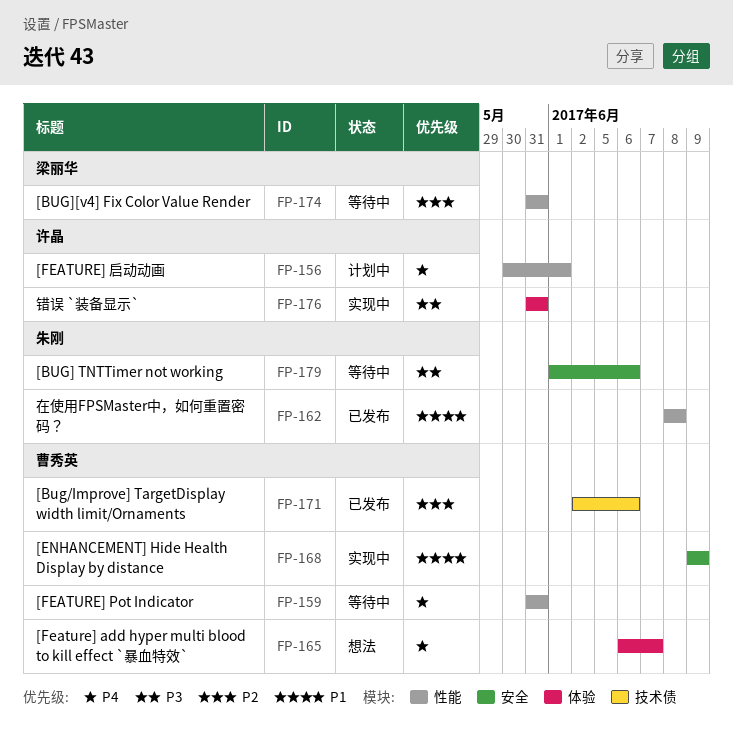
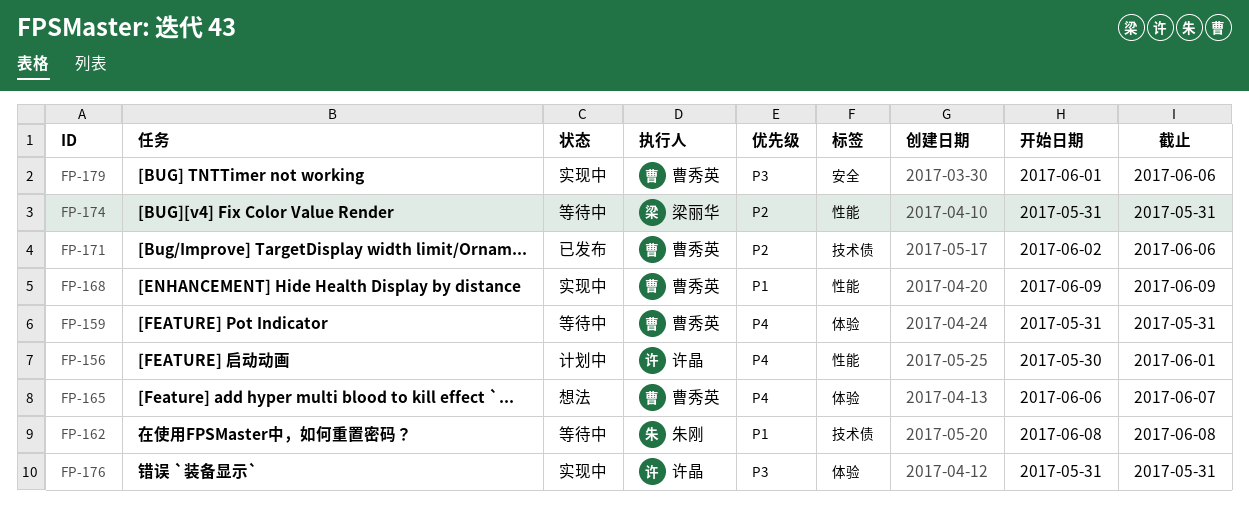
FP-159, label: 性能 -> 体验
FP-162, status: 已发布 -> 等待中
FP-162, label: 性能 -> 技术债
FP-168, label: 安全 -> 性能
FP-179, status: 等待中 -> 实现中
FP-179, owner: 朱刚 -> 曹秀英

